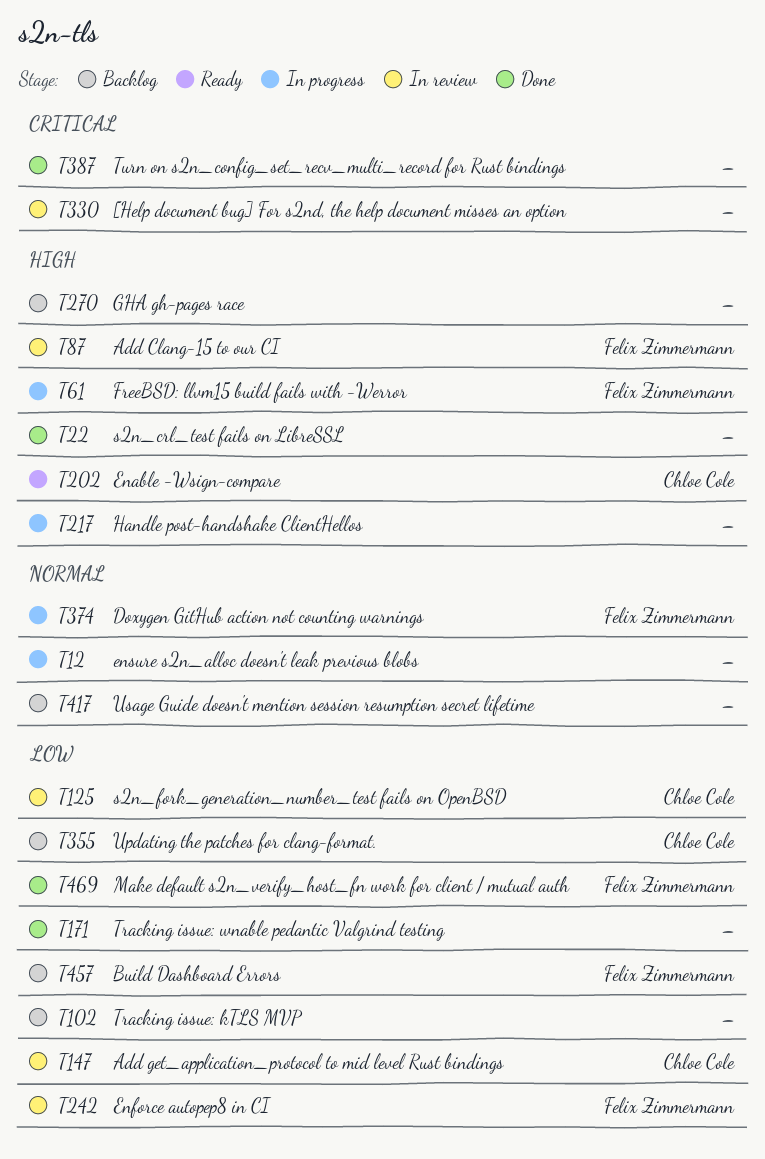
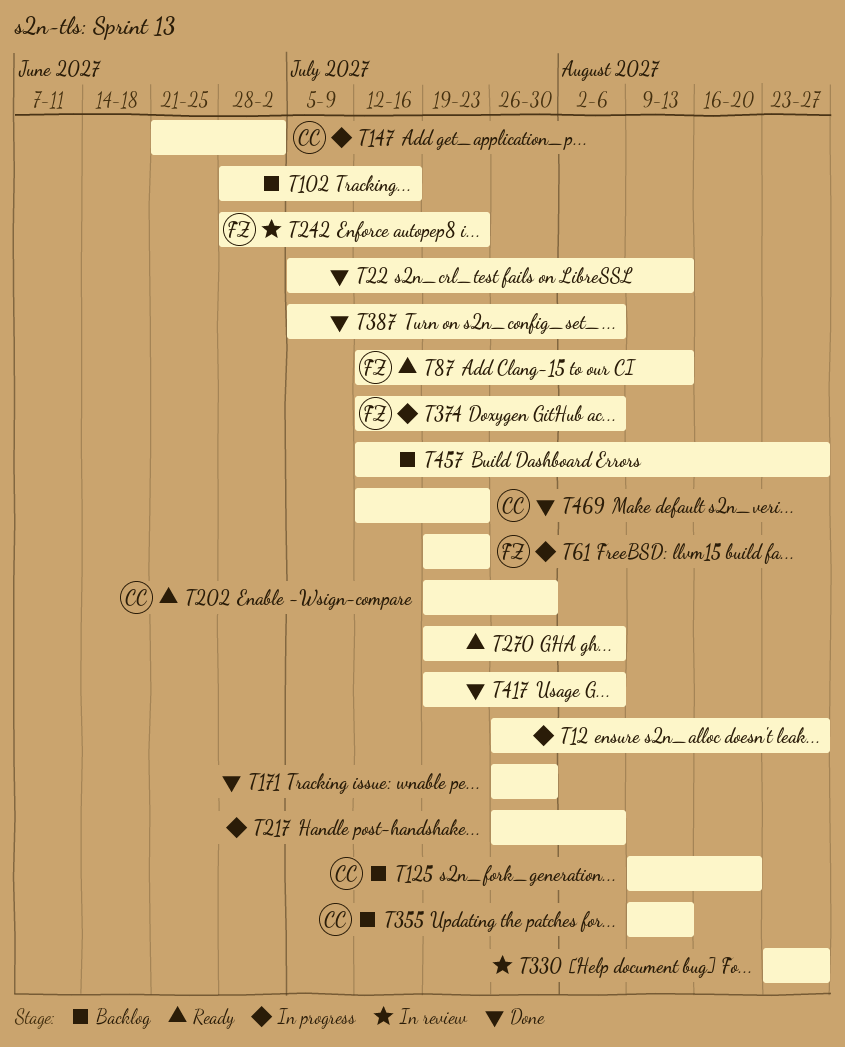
T87, status: In review -> Ready
T125, status: In review -> Backlog
T147, status: In review -> In progress
T270, status: Backlog -> Ready
T417, status: Backlog -> Done
T457, owner: Felix Zimmermann -> none
T469, owner: Felix Zimmermann -> Chloe Cole

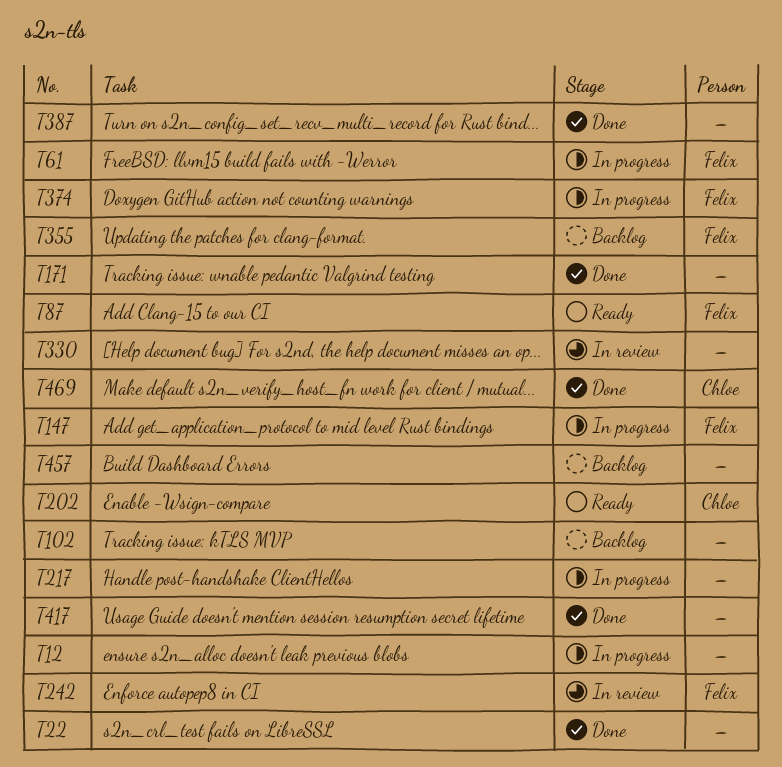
T125: present -> none
T147, owner: Chloe -> Felix
T270: present -> none
T355, owner: Chloe -> Felix

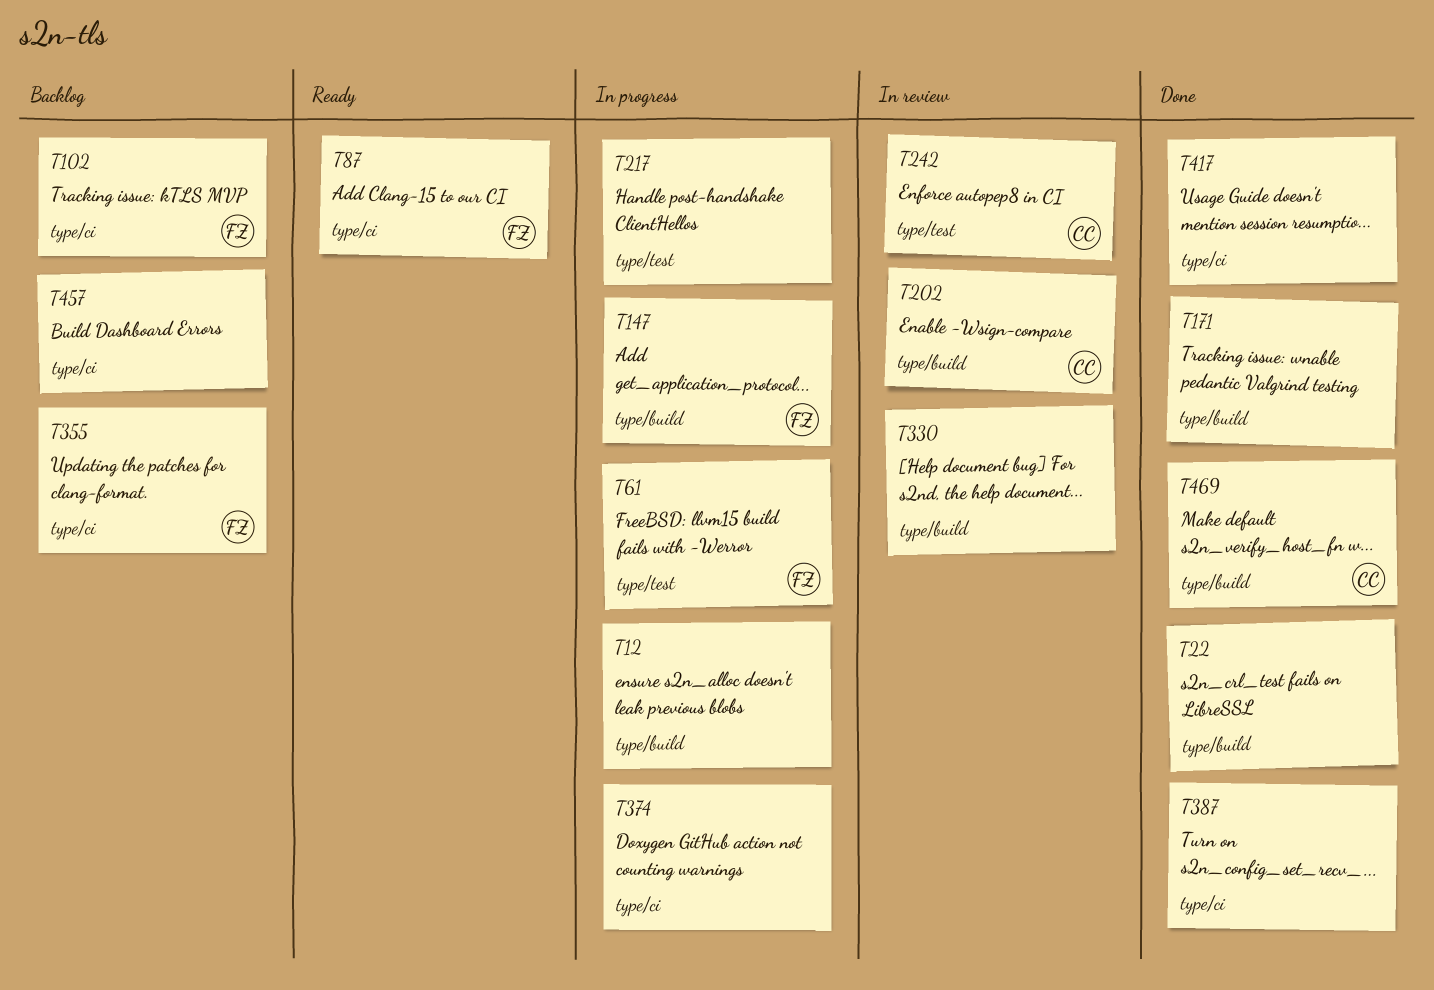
T102, owner: none -> Felix
T202, status: Ready -> In review
T242, owner: Felix -> Chloe
T374, owner: Felix -> none

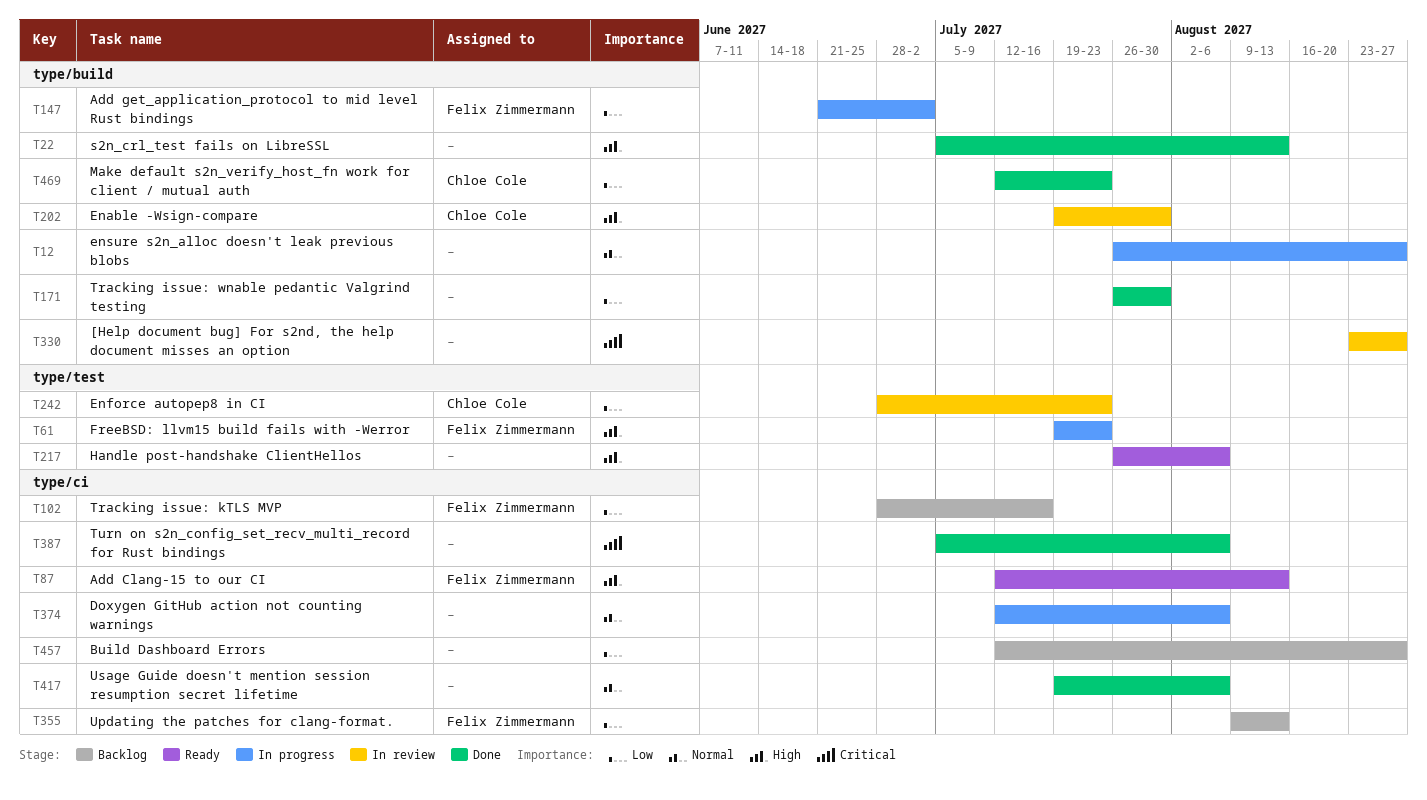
T217, status: In progress -> Ready

